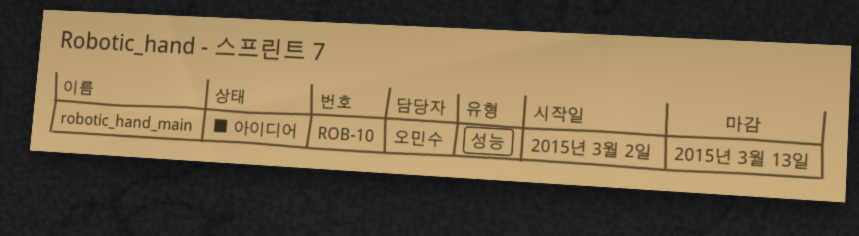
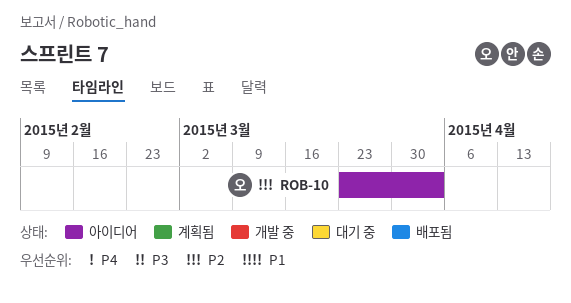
ROB-10, start: Mar 2 -> Mar 23
ROB-10, due: Mar 13 -> Apr 3

